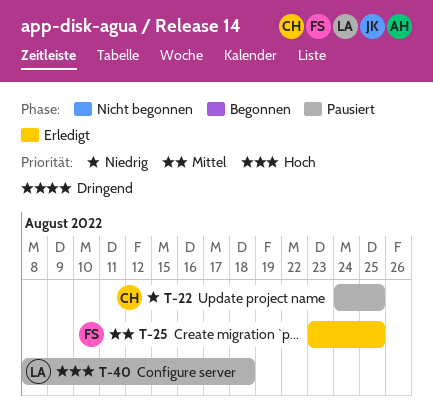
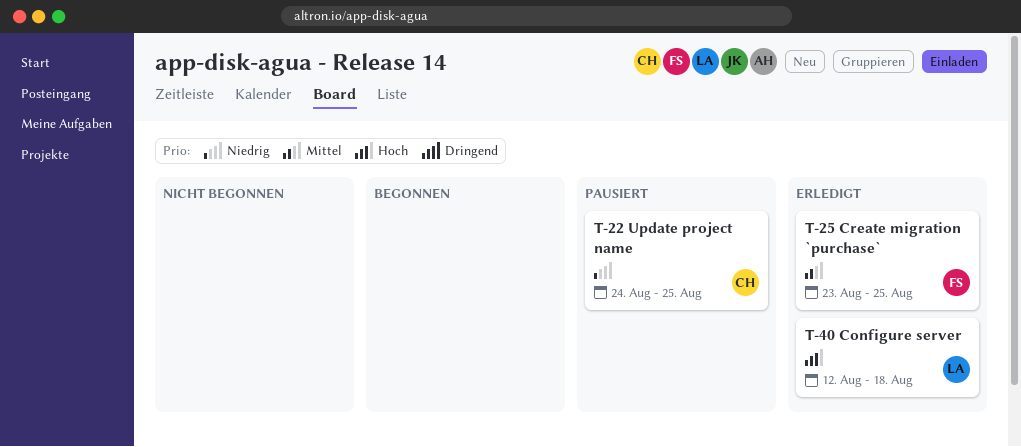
T-40, status: Pausiert -> Erledigt
T-40, start: Aug 8 -> Aug 12

